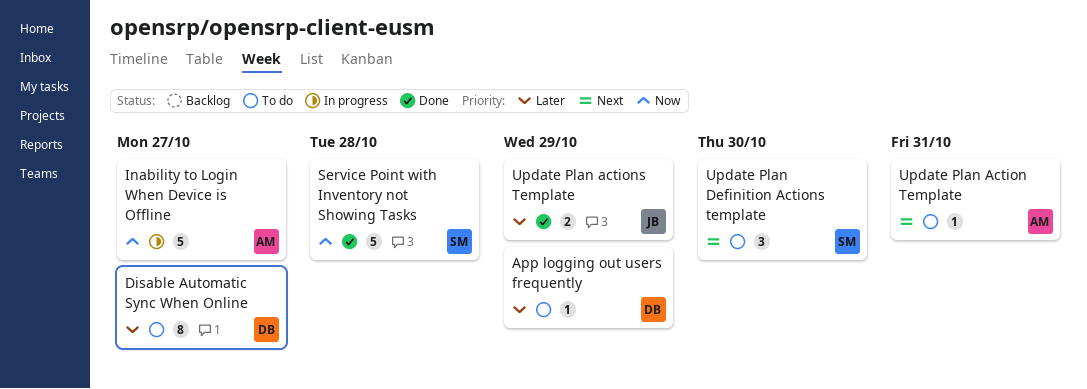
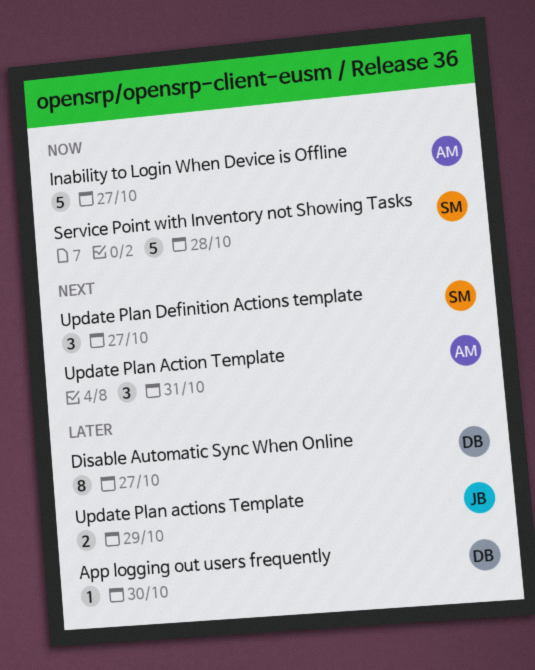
App logging out users frequently, due: Oct 29 -> Oct 30
Update Plan Action Template, estimate: 1 -> 3
Update Plan Definition Actions template, due: Oct 30 -> Oct 27

